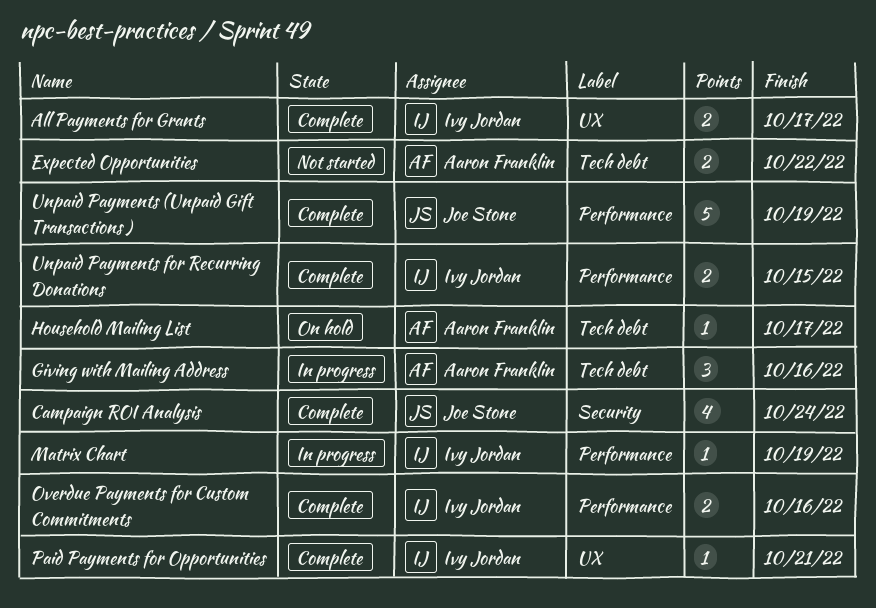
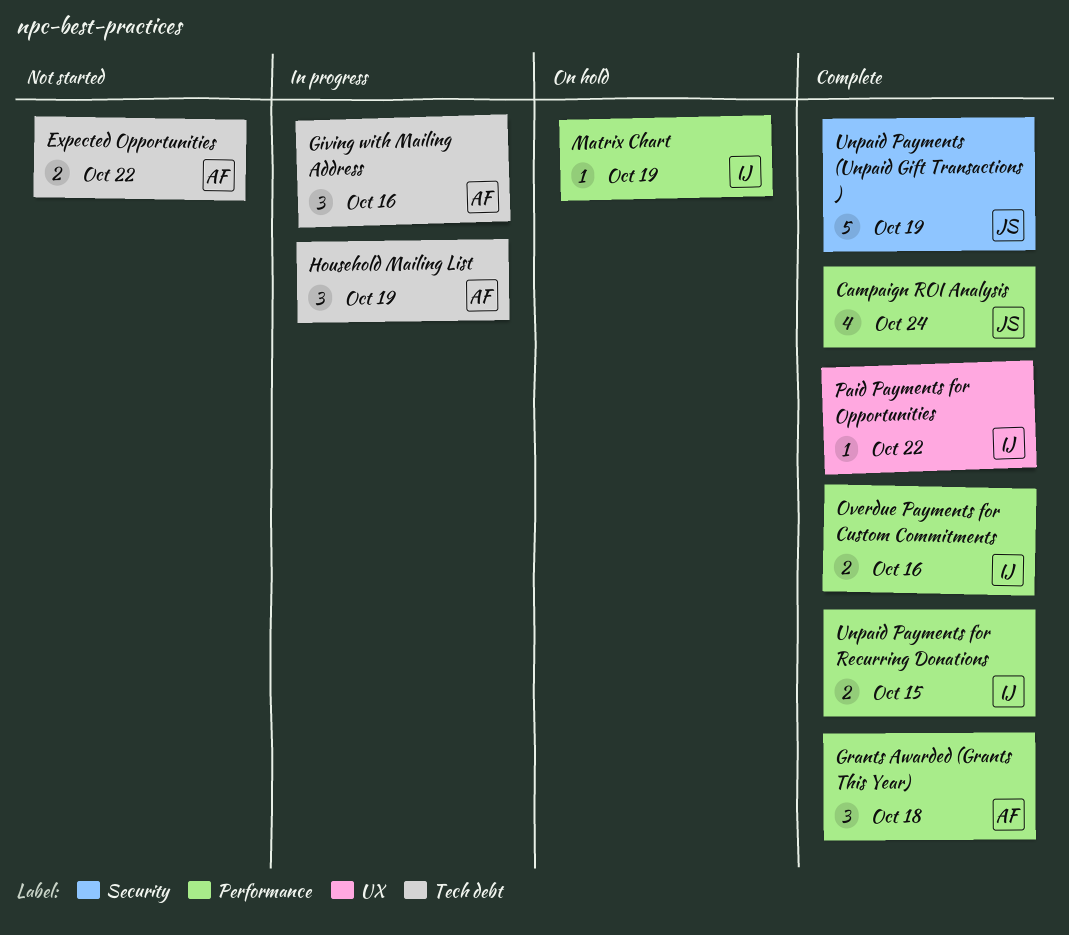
All Payments for Grants: present -> none
Campaign ROI Analysis, label: Security -> Performance
Grants Awarded (Grants This Year): none -> present
Household Mailing List, status: On hold -> In progress
Household Mailing List, estimate: 1 -> 3
Household Mailing List, due: Oct 17 -> Oct 19
Matrix Chart, status: In progress -> On hold
Paid Payments for Opportunities, due: Oct 21 -> Oct 22
Unpaid Payments (Unpaid Gift Transactions ), label: Performance -> Security

